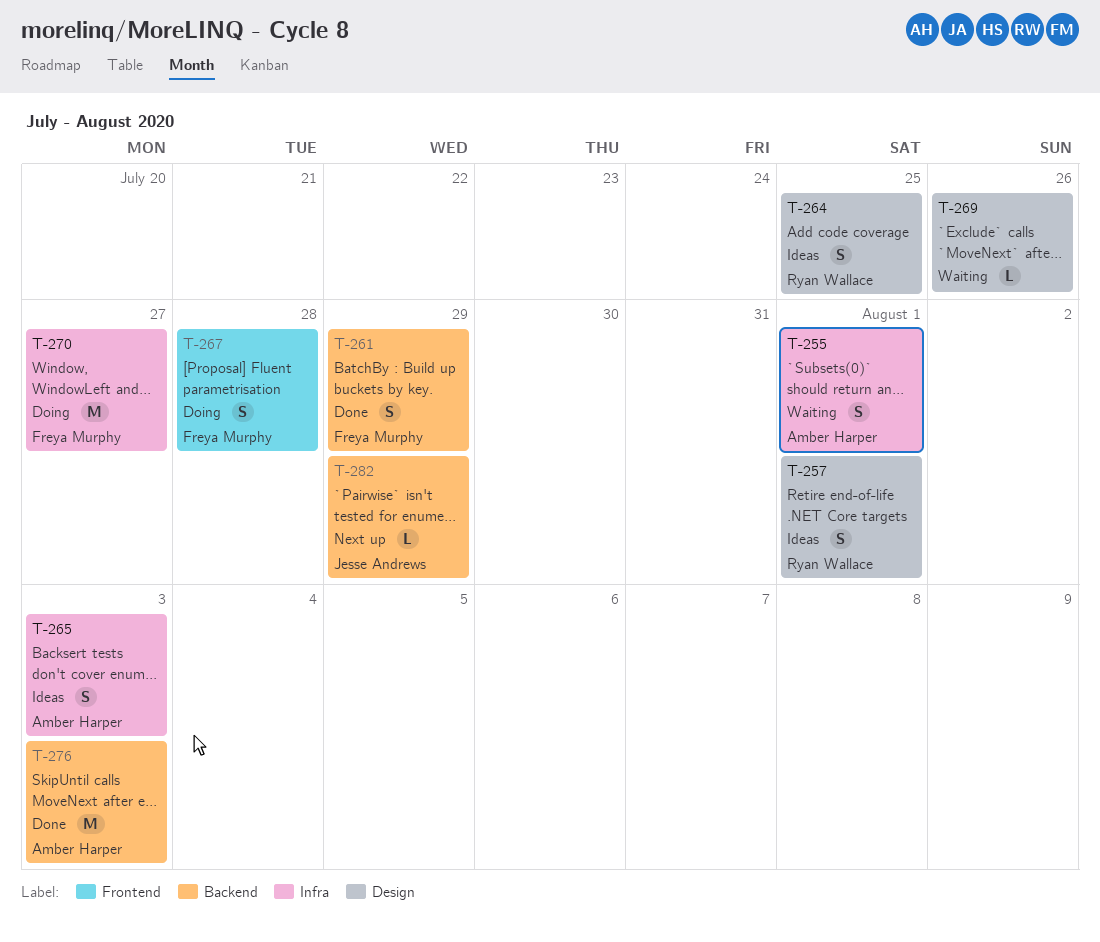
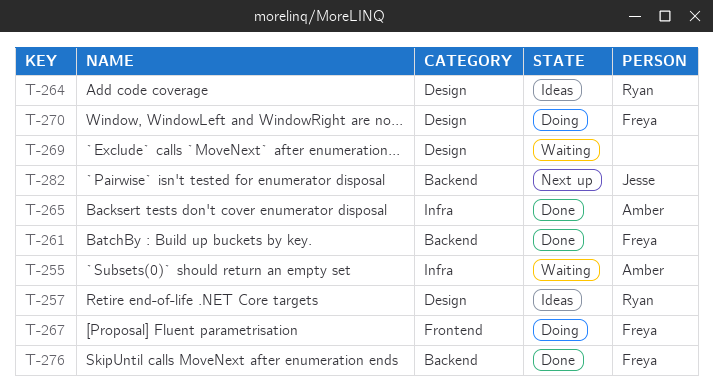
T-265, status: Ideas -> Done
T-270, label: Infra -> Design
T-276, owner: Amber Harper -> Freya Murphy

